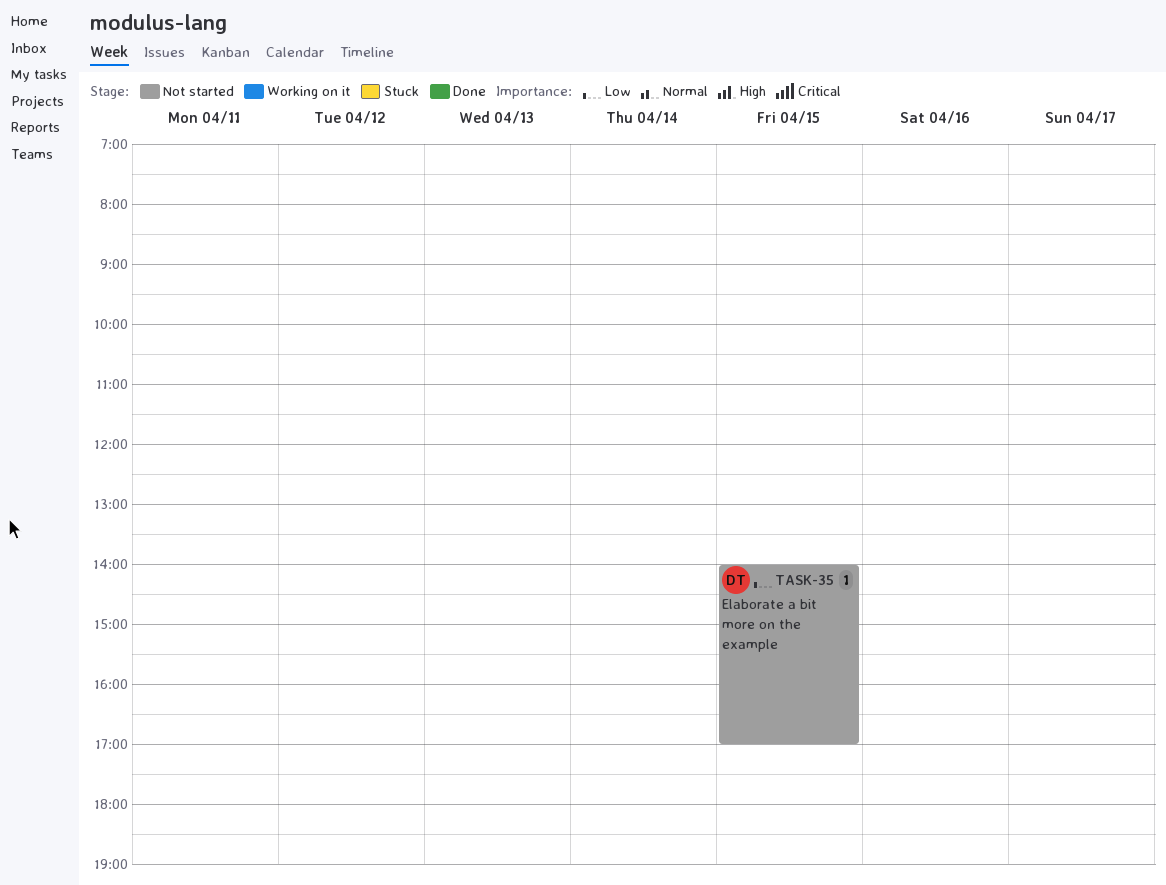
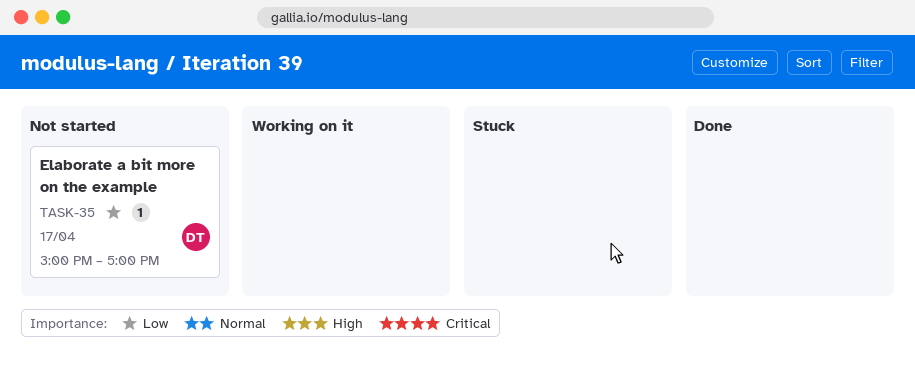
TASK-35, day: Apr 15 -> Apr 17
TASK-35, begins: 14:00 -> 15:00

